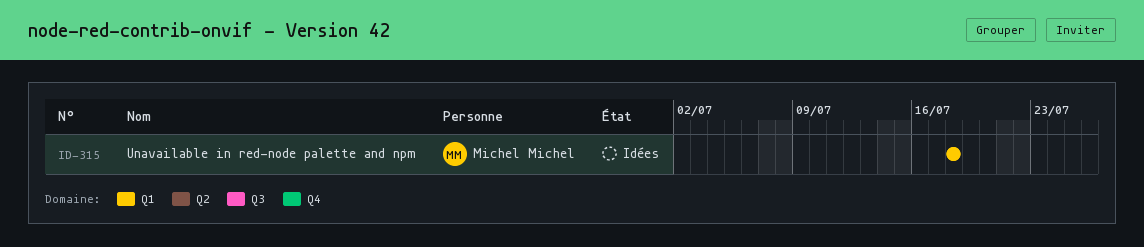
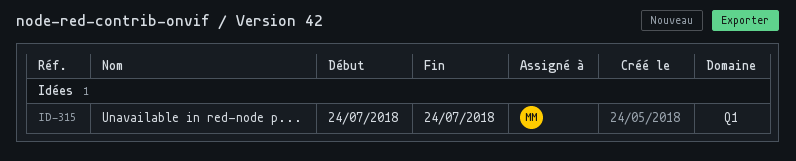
ID-315, start: Jul 18 -> Jul 24
ID-315, due: Jul 18 -> Jul 24

